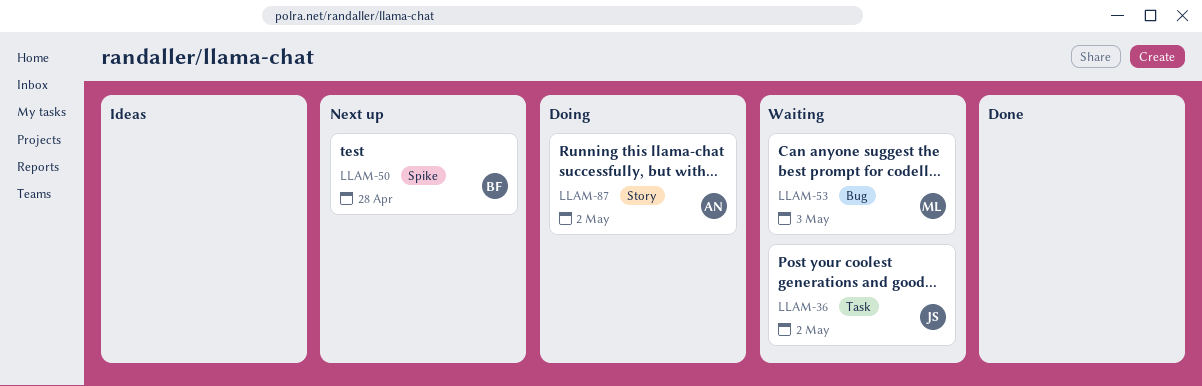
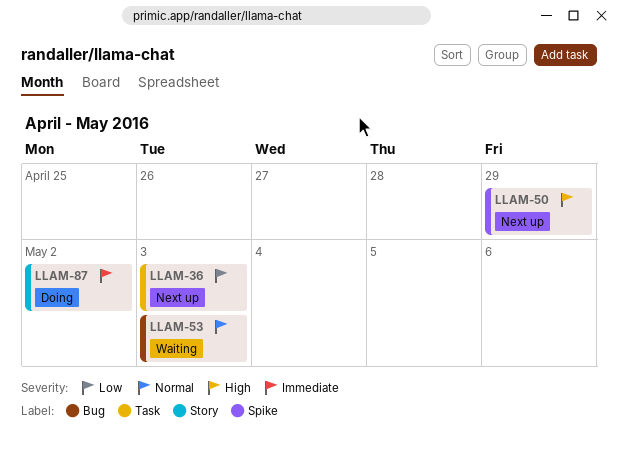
LLAM-36, status: Waiting -> Next up
LLAM-36, due: May 2 -> May 3
LLAM-50, due: Apr 28 -> Apr 29

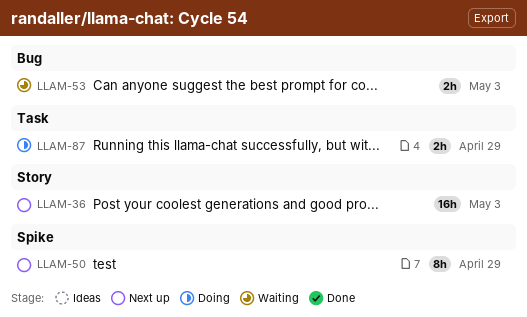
LLAM-36, label: Task -> Story
LLAM-87, label: Story -> Task
LLAM-87, due: May 2 -> Apr 29

